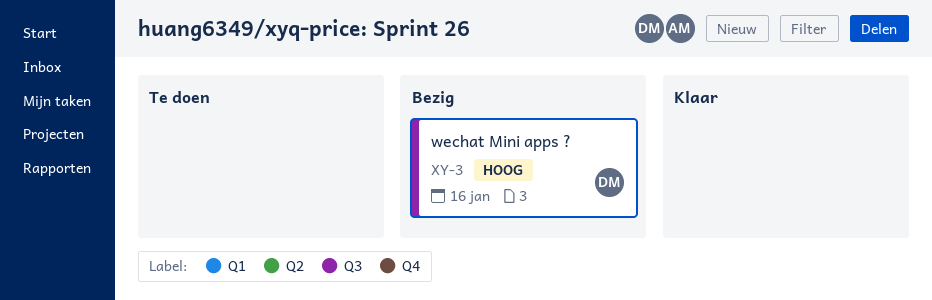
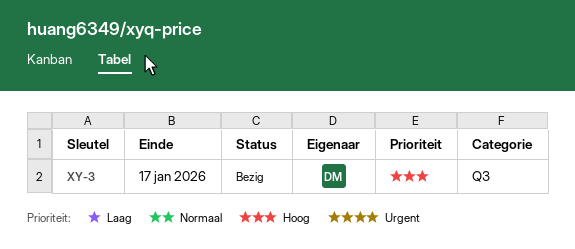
XY-3, due: Jan 16 -> Jan 17

